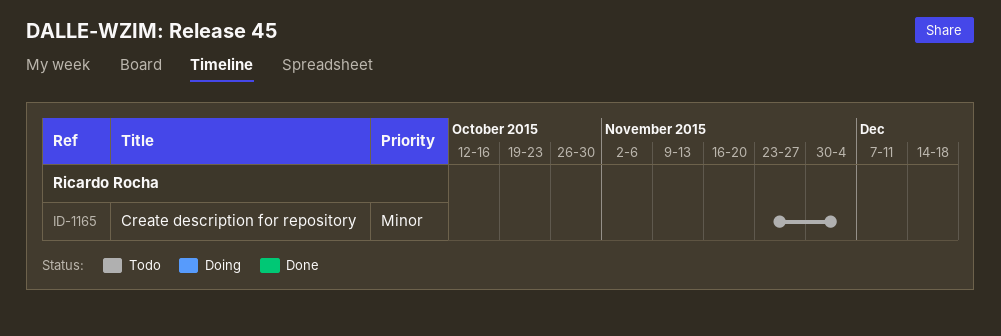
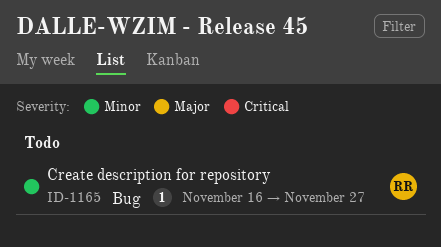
ID-1165, start: Nov 23 -> Nov 16
ID-1165, due: Dec 4 -> Nov 27

